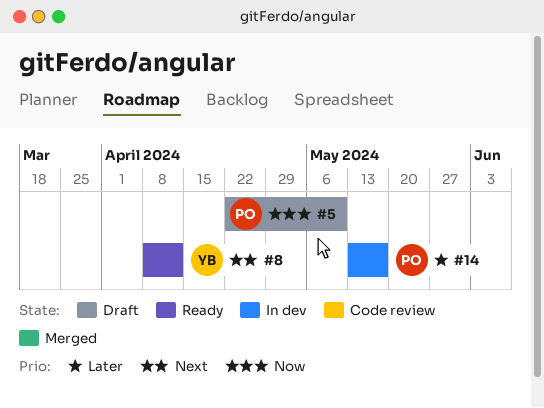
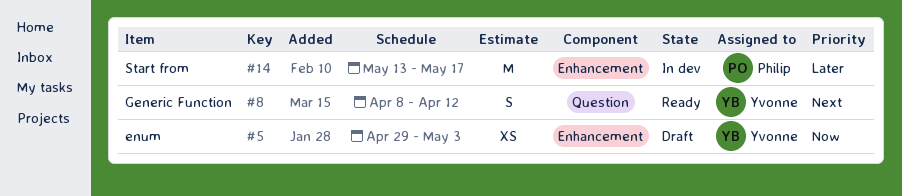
#5, owner: Philip -> Yvonne
#5, start: Apr 22 -> Apr 29
#5, due: May 10 -> May 3

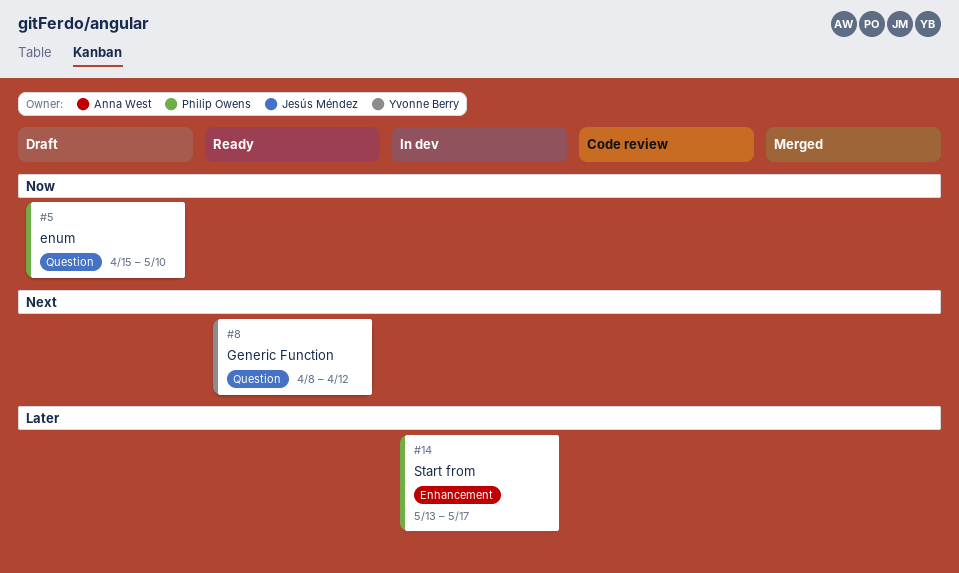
#5, owner: Yvonne Berry -> Philip Owens
#5, label: Enhancement -> Question
#5, start: Apr 29 -> Apr 15
#5, due: May 3 -> May 10

